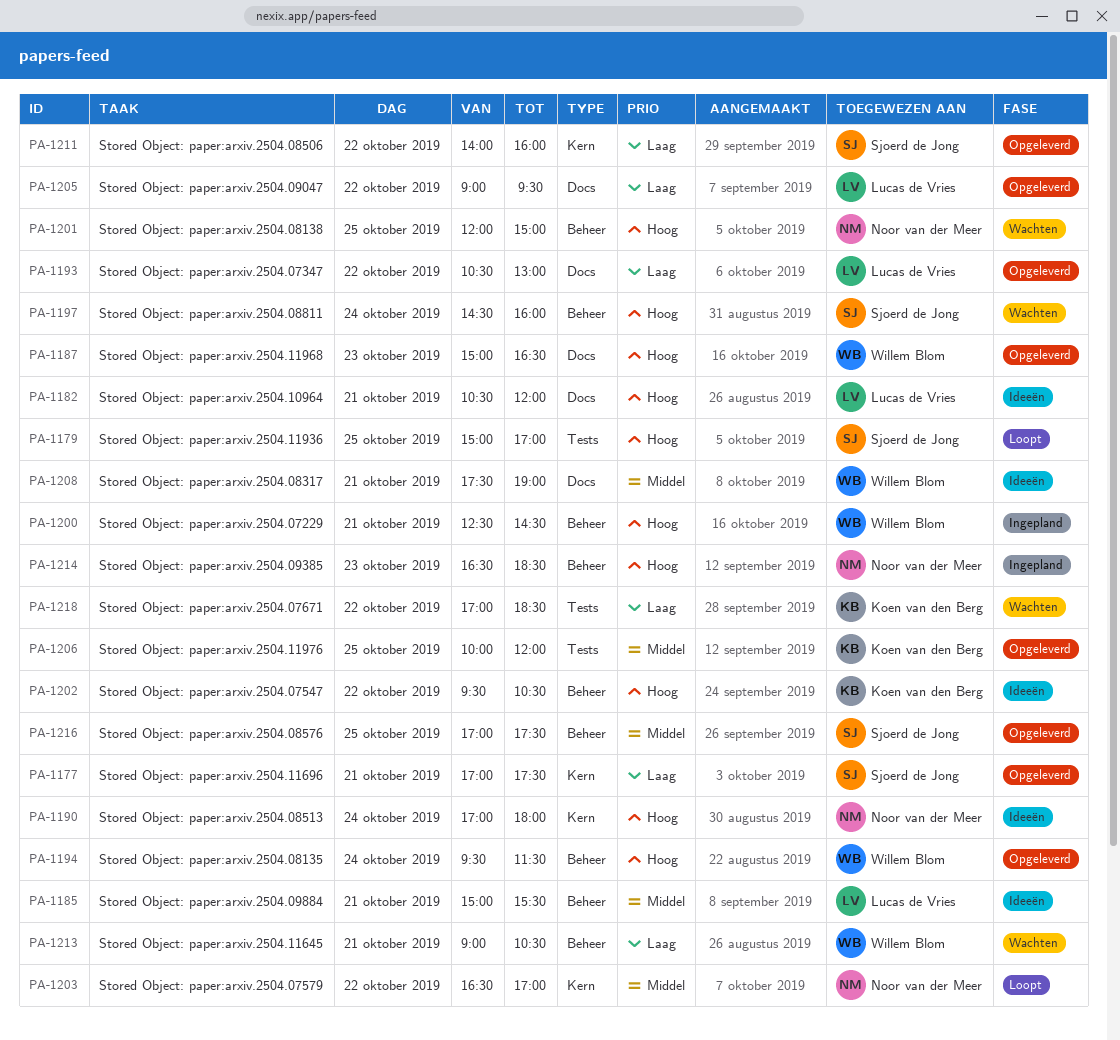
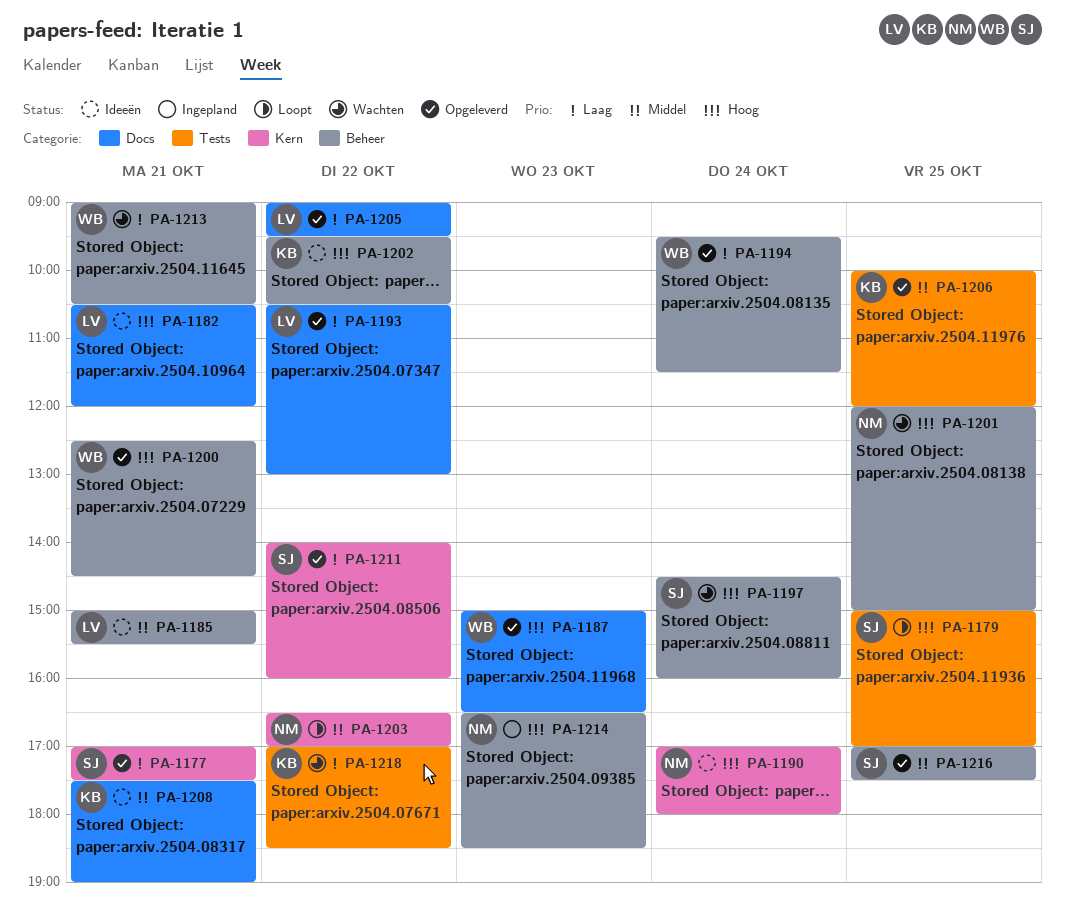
PA-1194, priority: Hoog -> Laag
PA-1200, status: Ingepland -> Opgeleverd
PA-1208, owner: Willem Blom -> Koen van den Berg

